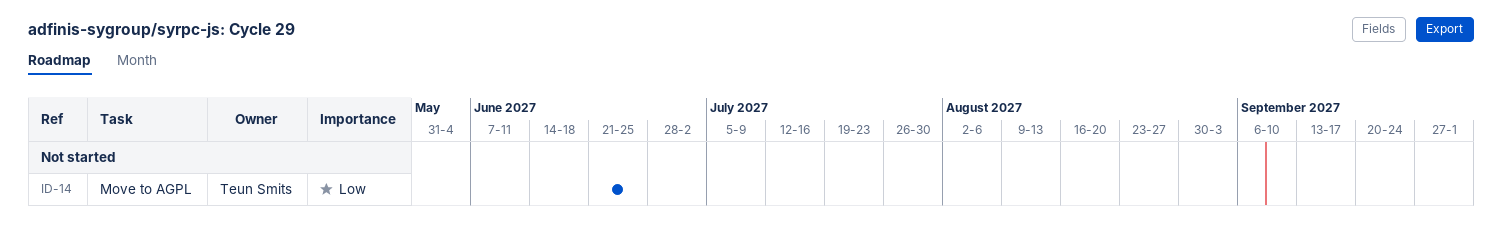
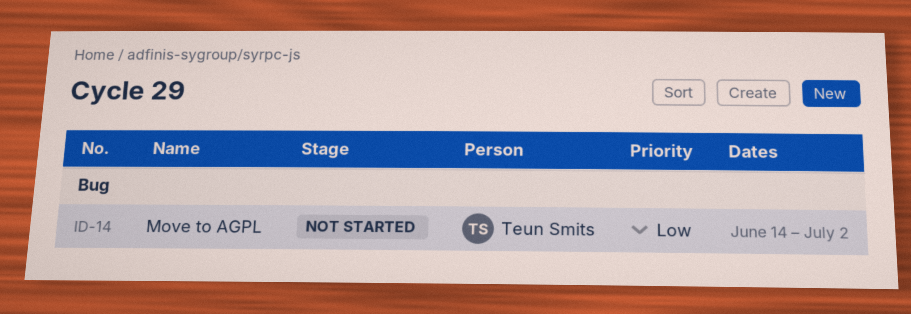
ID-14, start: Jun 21 -> Jun 14
ID-14, due: Jun 25 -> Jul 2

